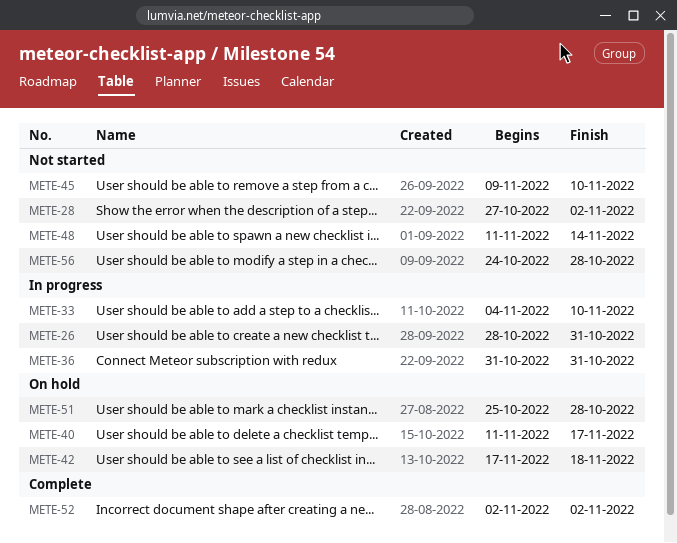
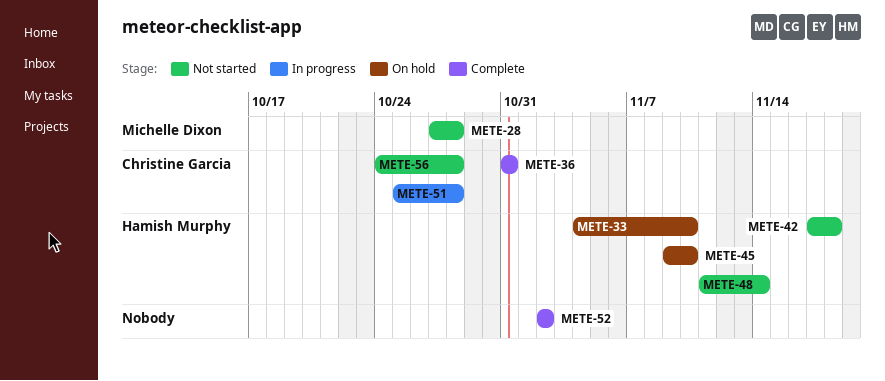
METE-26: present -> none
METE-28, due: Nov 2 -> Oct 28
METE-33, status: In progress -> On hold
METE-36, status: In progress -> Complete
METE-40: present -> none
METE-42, status: On hold -> Not started
METE-45, status: Not started -> On hold
METE-51, status: On hold -> In progress

